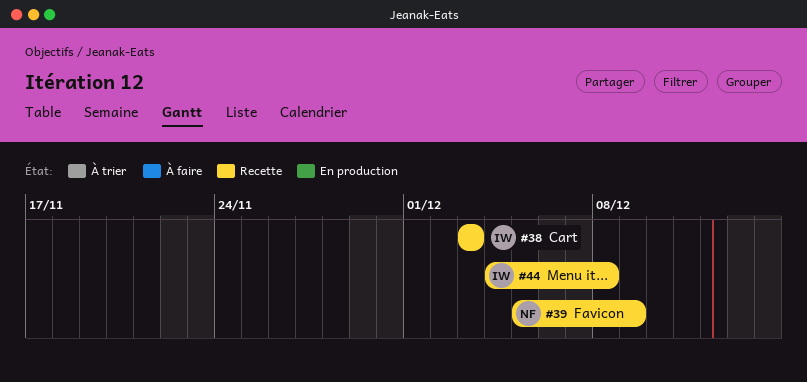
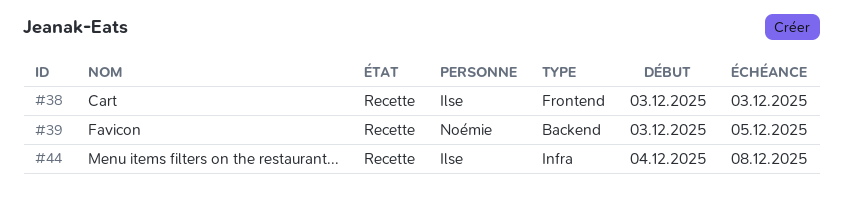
#39, start: Dec 5 -> Dec 3
#39, due: Dec 9 -> Dec 5

